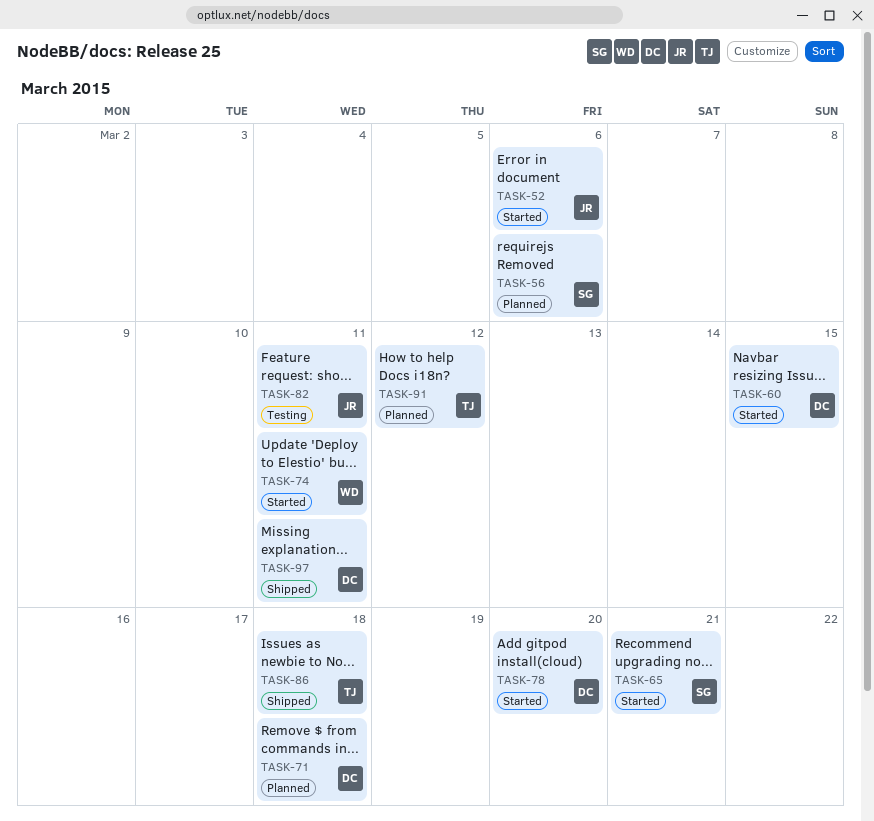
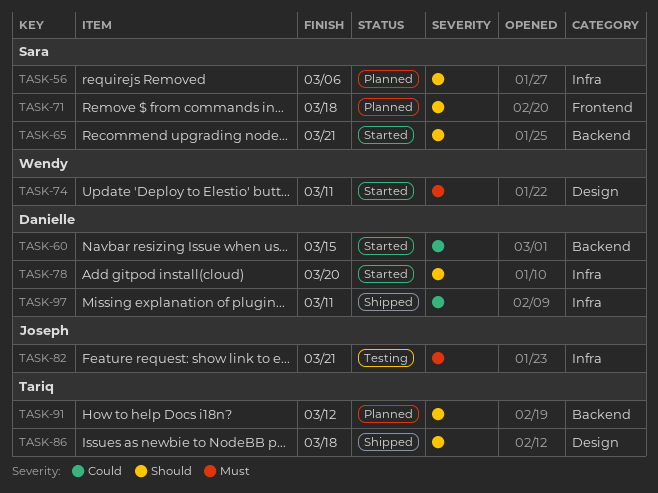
TASK-52: present -> none
TASK-71, owner: Danielle -> Sara
TASK-82, due: Mar 11 -> Mar 21

